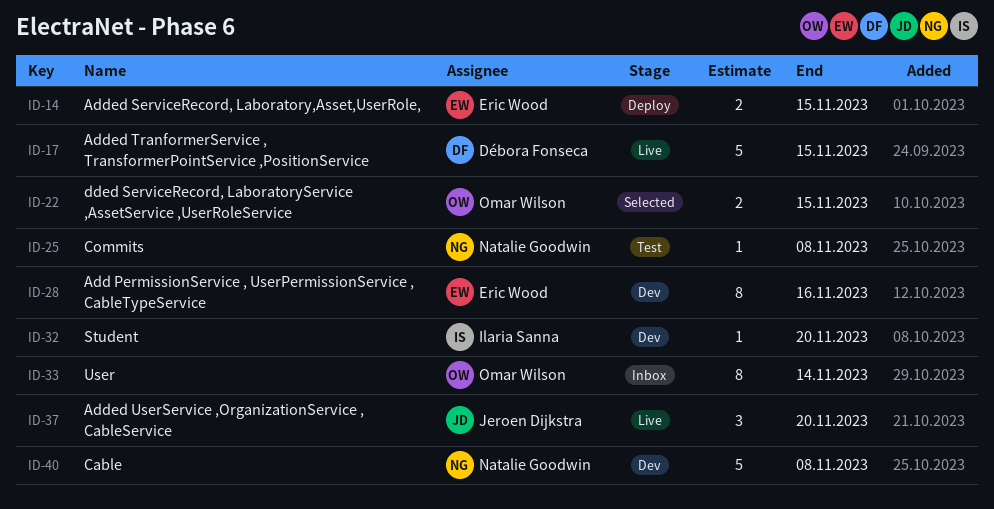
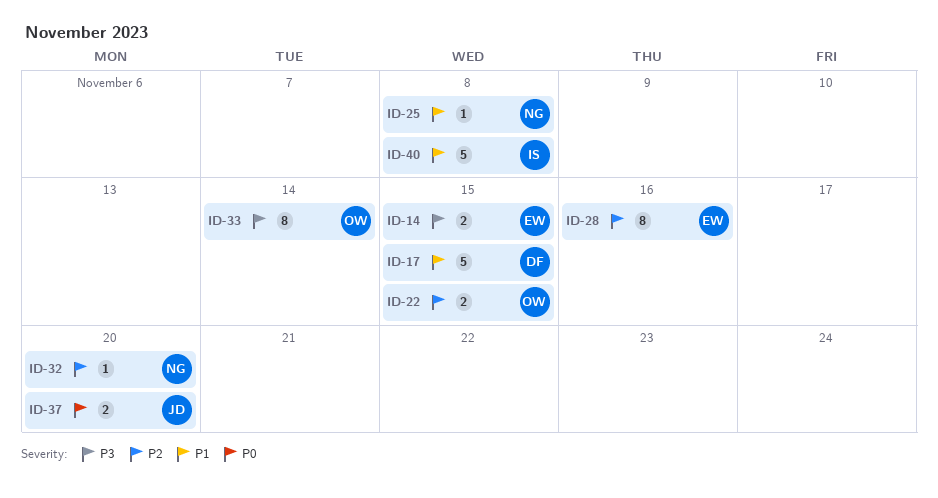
ID-32, owner: Ilaria Sanna -> Natalie Goodwin
ID-37, estimate: 3 -> 2
ID-40, owner: Natalie Goodwin -> Ilaria Sanna

